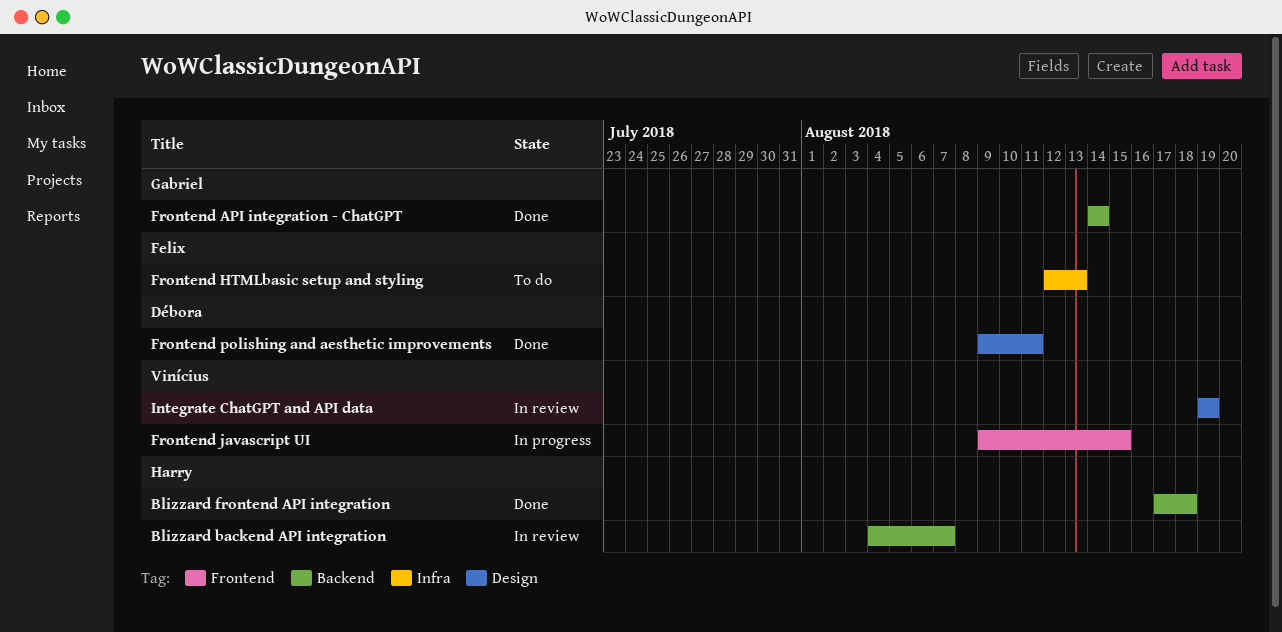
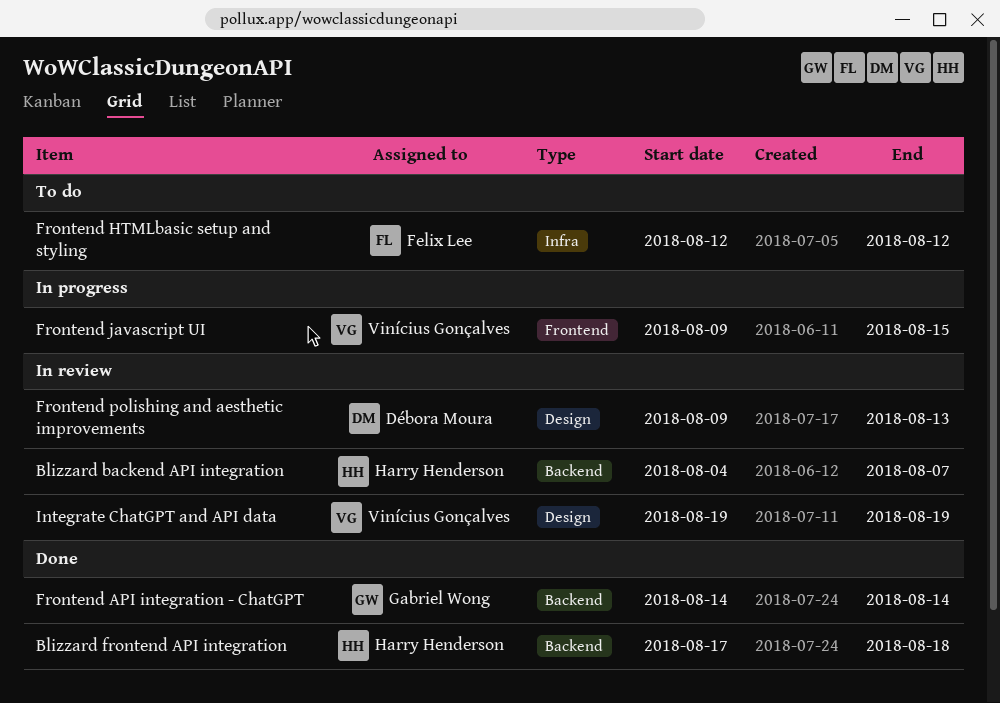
Frontend HTMLbasic setup and styling, due: Aug 13 -> Aug 12
Frontend polishing and aesthetic improvements, status: Done -> In review
Frontend polishing and aesthetic improvements, due: Aug 11 -> Aug 13

